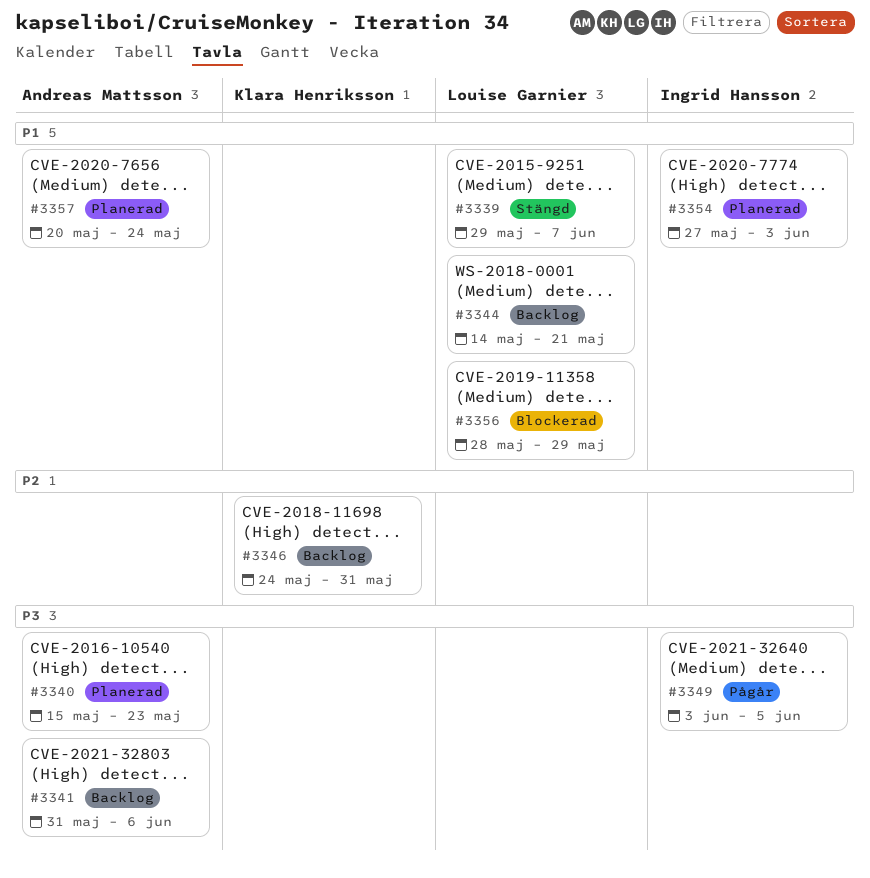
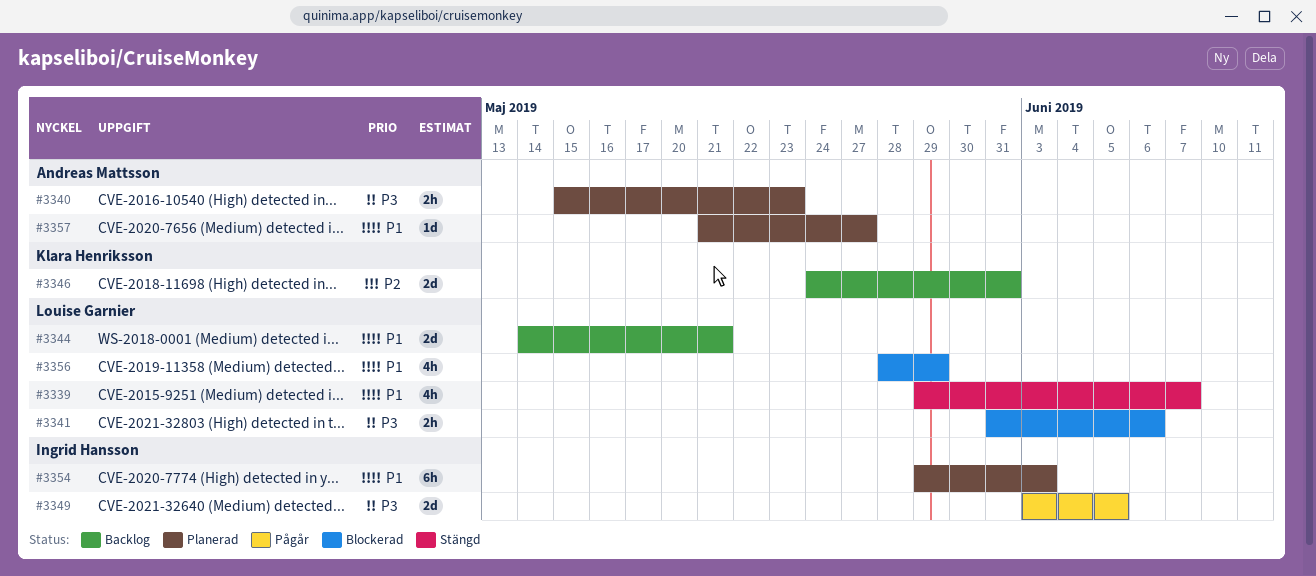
#3341, status: Backlog -> Blockerad
#3341, owner: Andreas Mattsson -> Louise Garnier
#3354, start: May 27 -> May 29
#3357, start: May 20 -> May 21
#3357, due: May 24 -> May 27

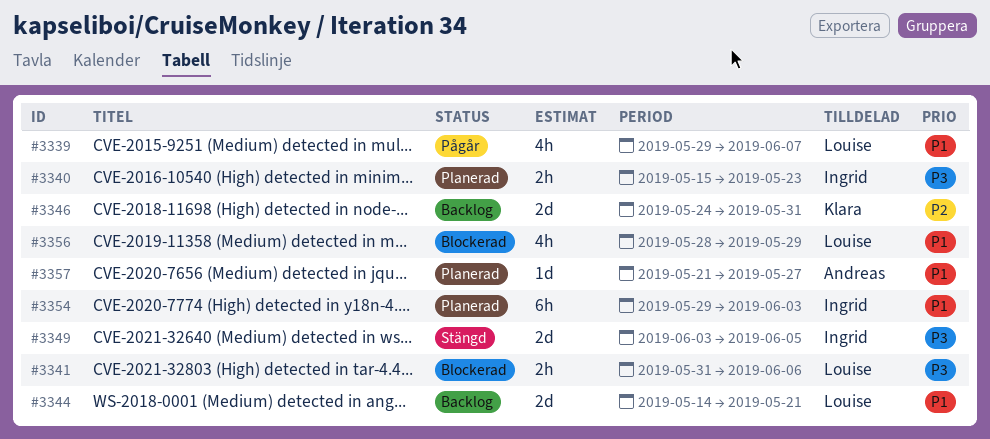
#3339, status: Stängd -> Pågår
#3340, owner: Andreas Mattsson -> Ingrid Hansson
#3349, status: Pågår -> Stängd

